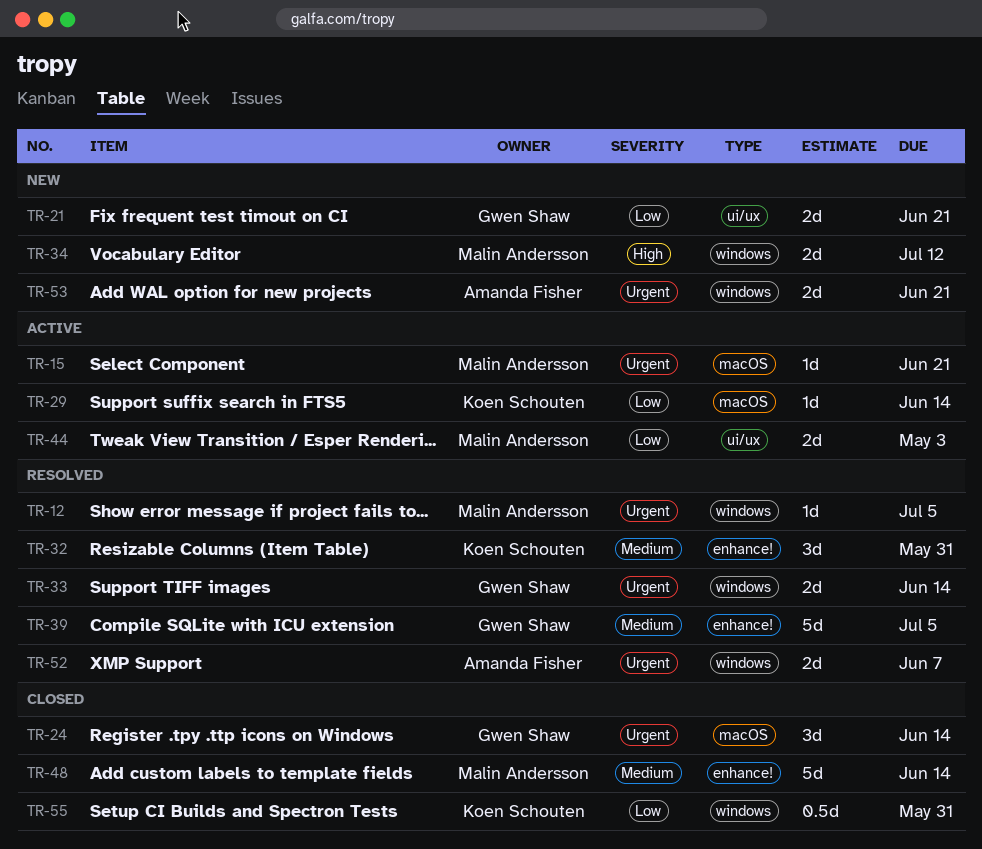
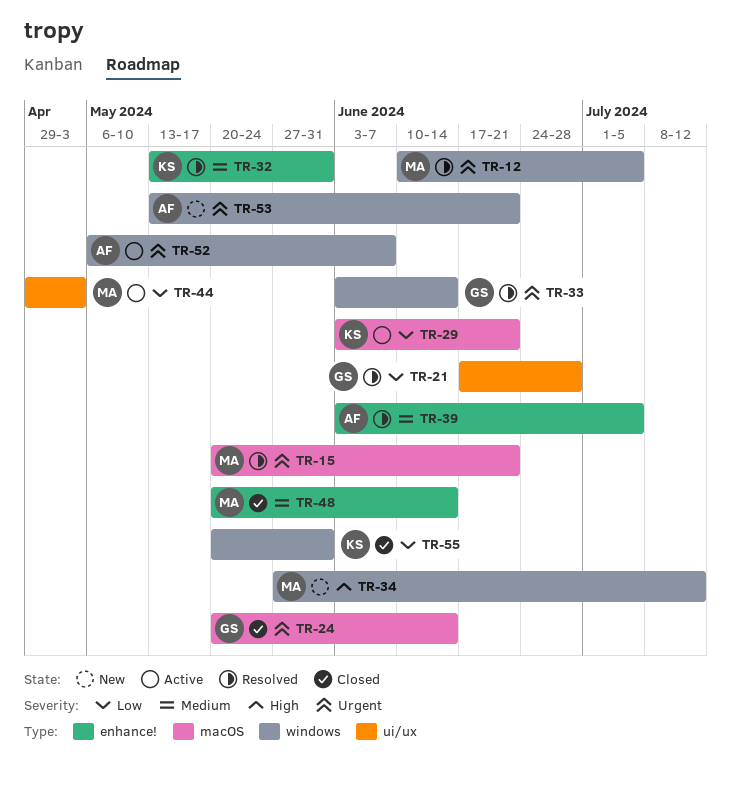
TR-15, status: Active -> Resolved
TR-21, status: New -> Resolved
TR-21, due: Jun 21 -> Jun 28
TR-29, due: Jun 14 -> Jun 21
TR-39, owner: Gwen Shaw -> Amanda Fisher
TR-52, status: Resolved -> Active

